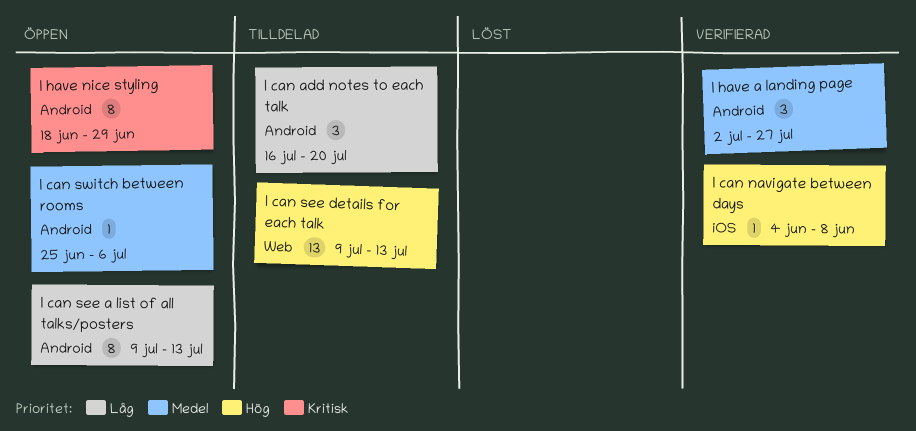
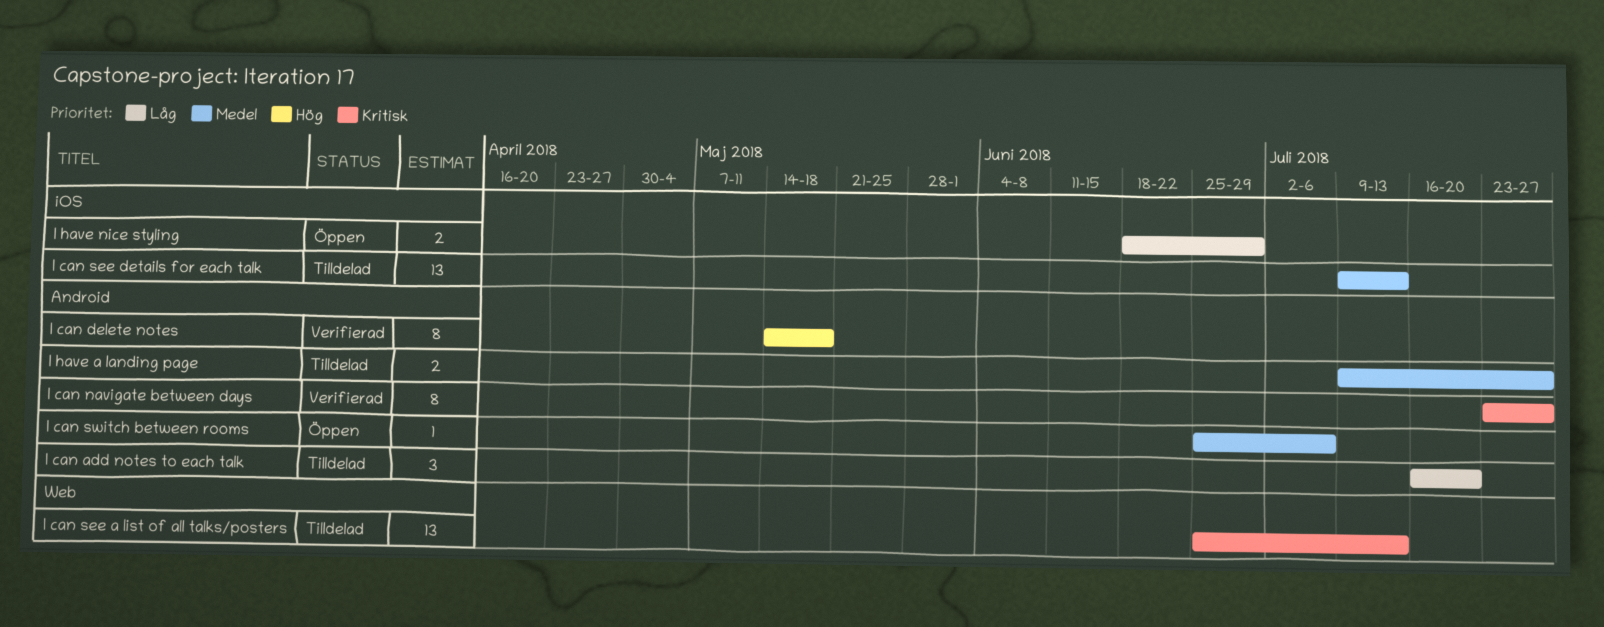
I can delete notes: none -> present
I can navigate between days, priority: Hög -> Kritisk
I can navigate between days, label: iOS -> Android
I can navigate between days, estimate: 1 -> 8
I can navigate between days, start: Jun 4 -> Jul 23
I can navigate between days, due: Jun 8 -> Jul 27
I can see a list of all talks/posters, status: Öppen -> Tilldelad
I can see a list of all talks/posters, priority: Låg -> Kritisk
I can see a list of all talks/posters, label: Android -> Web
I can see a list of all talks/posters, estimate: 8 -> 13
I can see a list of all talks/posters, start: Jul 9 -> Jun 25
I can see details for each talk, priority: Hög -> Medel
I can see details for each talk, label: Web -> iOS
I have a landing page, status: Verifierad -> Tilldelad
I have a landing page, estimate: 3 -> 2
I have a landing page, start: Jul 2 -> Jul 9
I have nice styling, priority: Kritisk -> Låg
I have nice styling, label: Android -> iOS
I have nice styling, estimate: 8 -> 2

